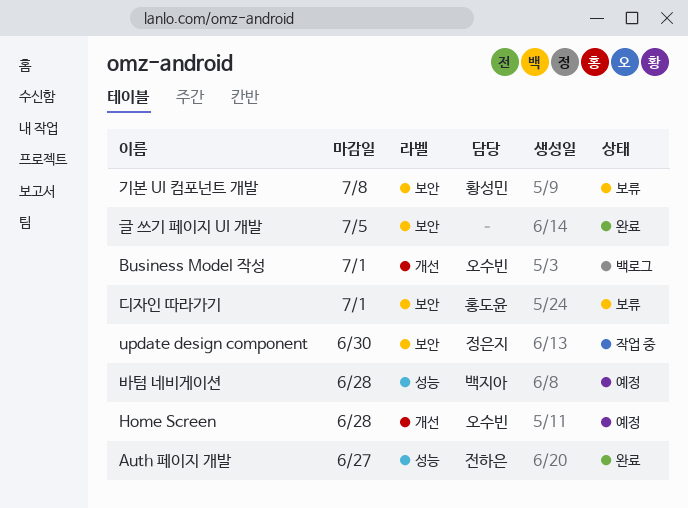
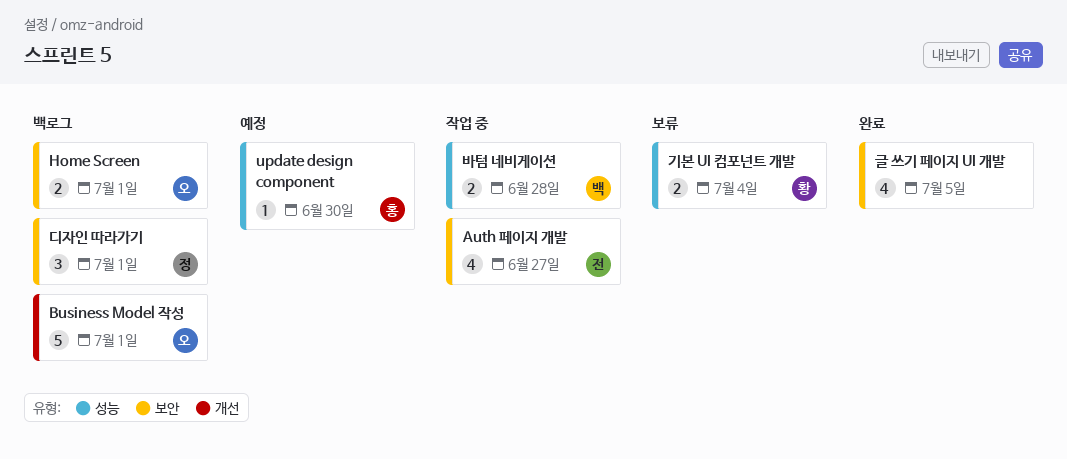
Auth 페이지 개발, status: 완료 -> 작업 중
Auth 페이지 개발, label: 성능 -> 보안
Home Screen, status: 예정 -> 백로그
Home Screen, label: 개선 -> 보안
Home Screen, due: Jun 28 -> Jul 1
update design component, status: 작업 중 -> 예정
update design component, owner: 정은지 -> 홍도윤
update design component, label: 보안 -> 성능
기본 UI 컴포넌트 개발, label: 보안 -> 성능
기본 UI 컴포넌트 개발, due: Jul 8 -> Jul 4
디자인 따라가기, status: 보류 -> 백로그
디자인 따라가기, owner: 홍도윤 -> 정은지
바텀 네비게이션, status: 예정 -> 작업 중

